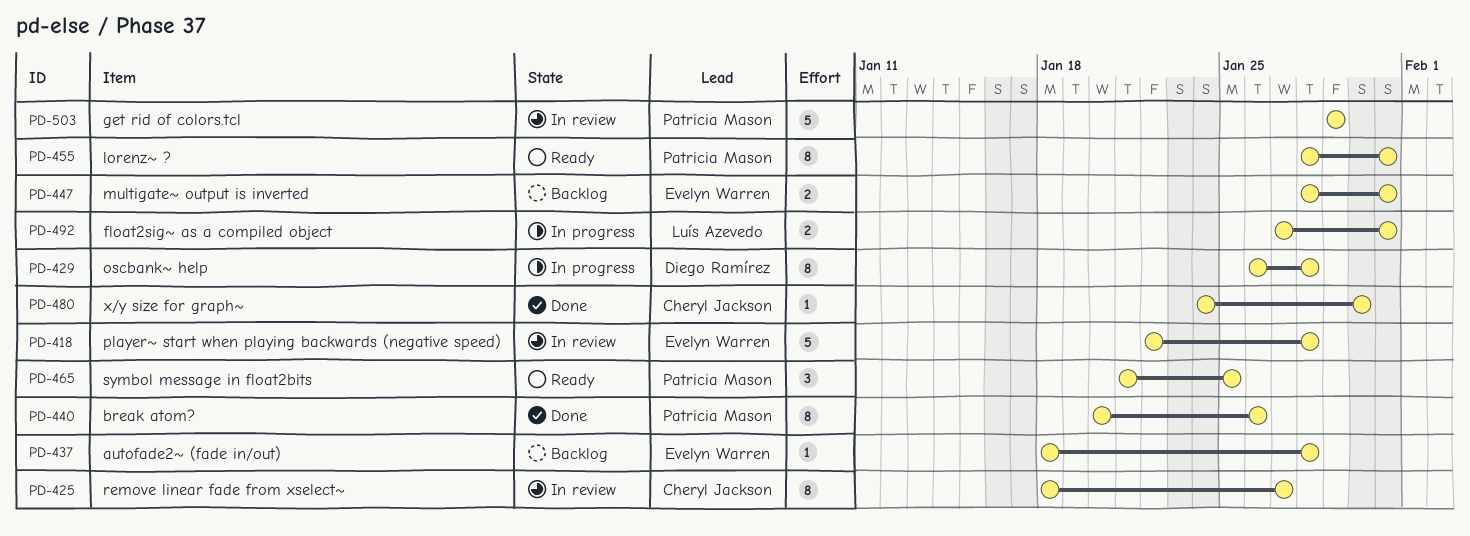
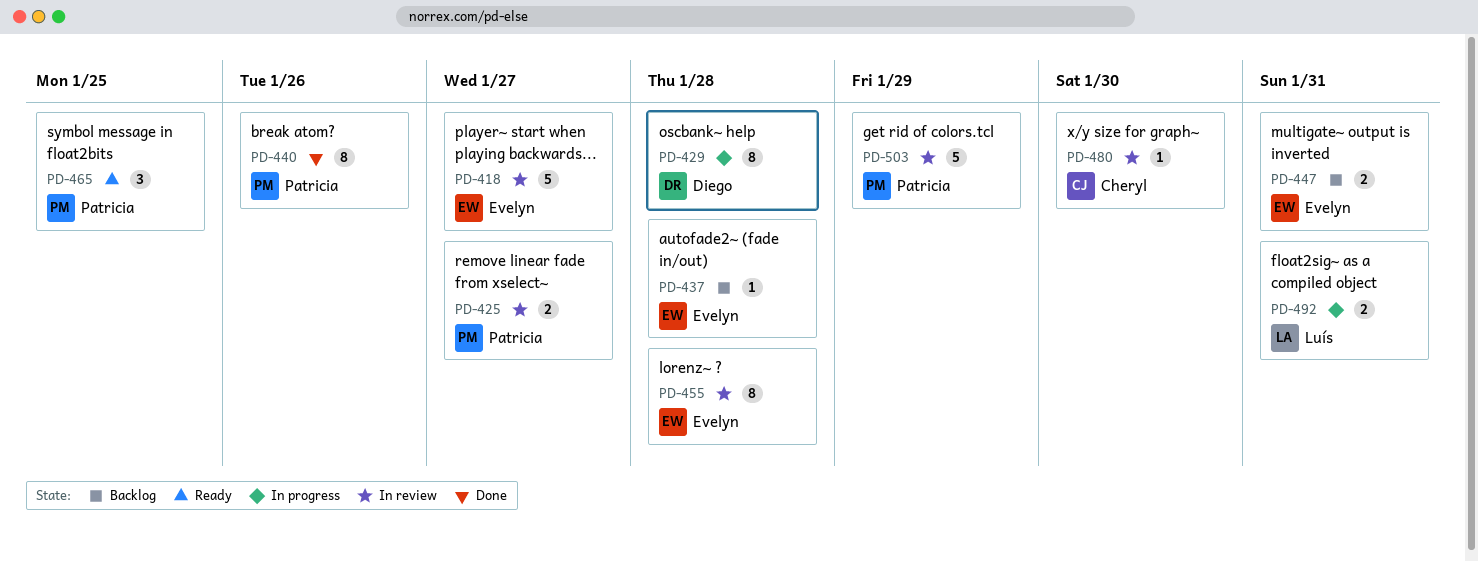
PD-418, due: Jan 28 -> Jan 27
PD-425, owner: Cheryl Jackson -> Patricia Mason
PD-425, estimate: 8 -> 2
PD-455, status: Ready -> In review
PD-455, owner: Patricia Mason -> Evelyn Warren
PD-455, due: Jan 31 -> Jan 28
PD-480, status: Done -> In review

